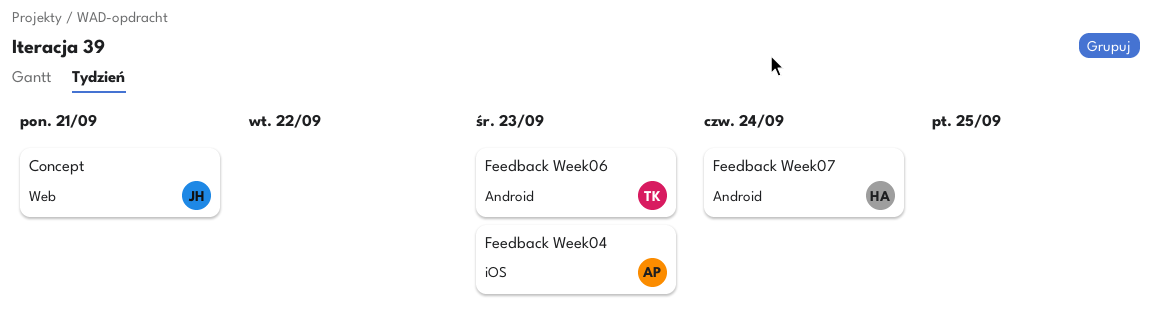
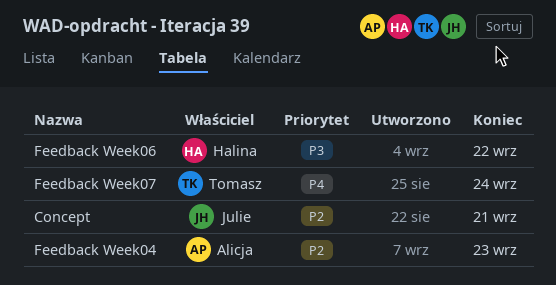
Feedback Week06, owner: Tomasz -> Halina
Feedback Week06, due: Sep 23 -> Sep 22
Feedback Week07, owner: Halina -> Tomasz

